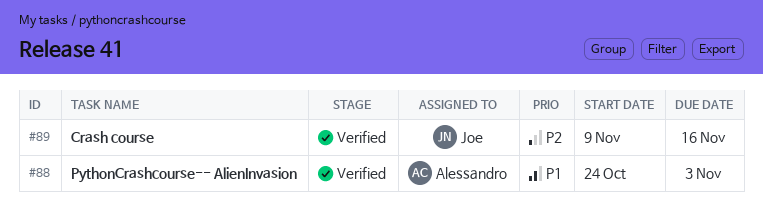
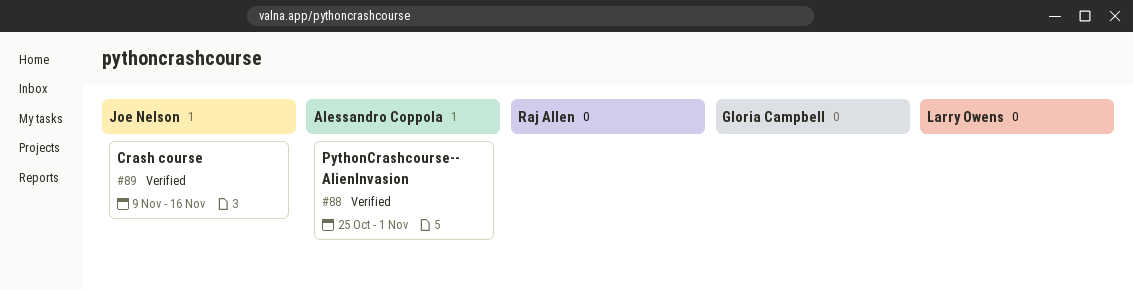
#88, start: Oct 24 -> Oct 25
#88, due: Nov 3 -> Nov 1

